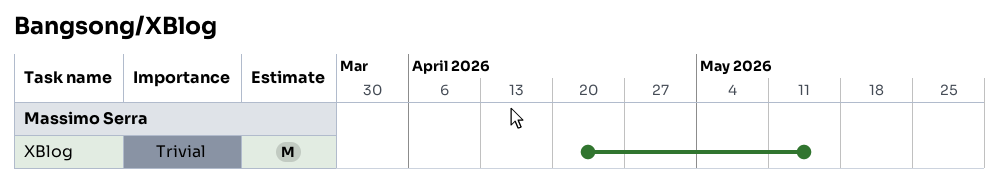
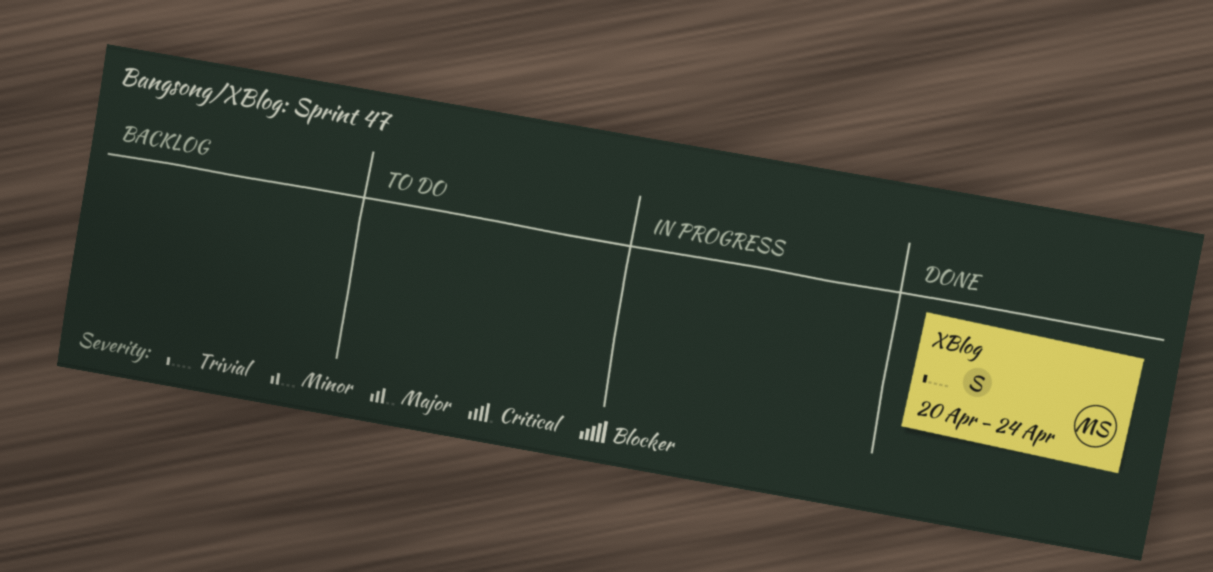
XBlog, estimate: M -> S
XBlog, due: May 15 -> Apr 24

